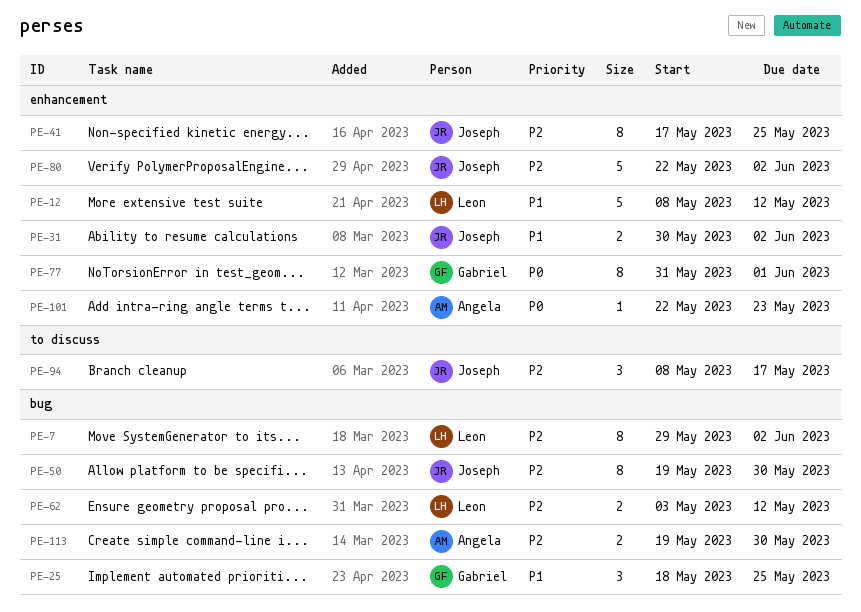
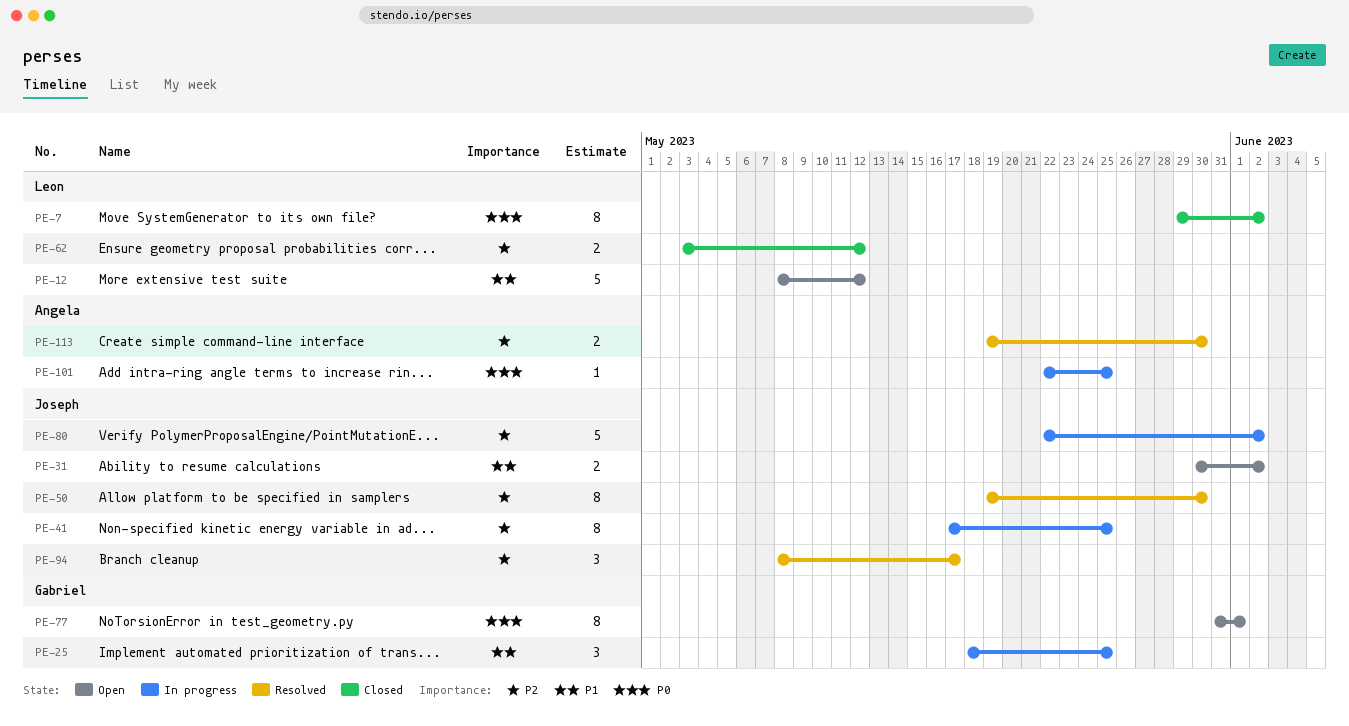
PE-7, priority: P2 -> P0
PE-101, due: May 23 -> May 25

